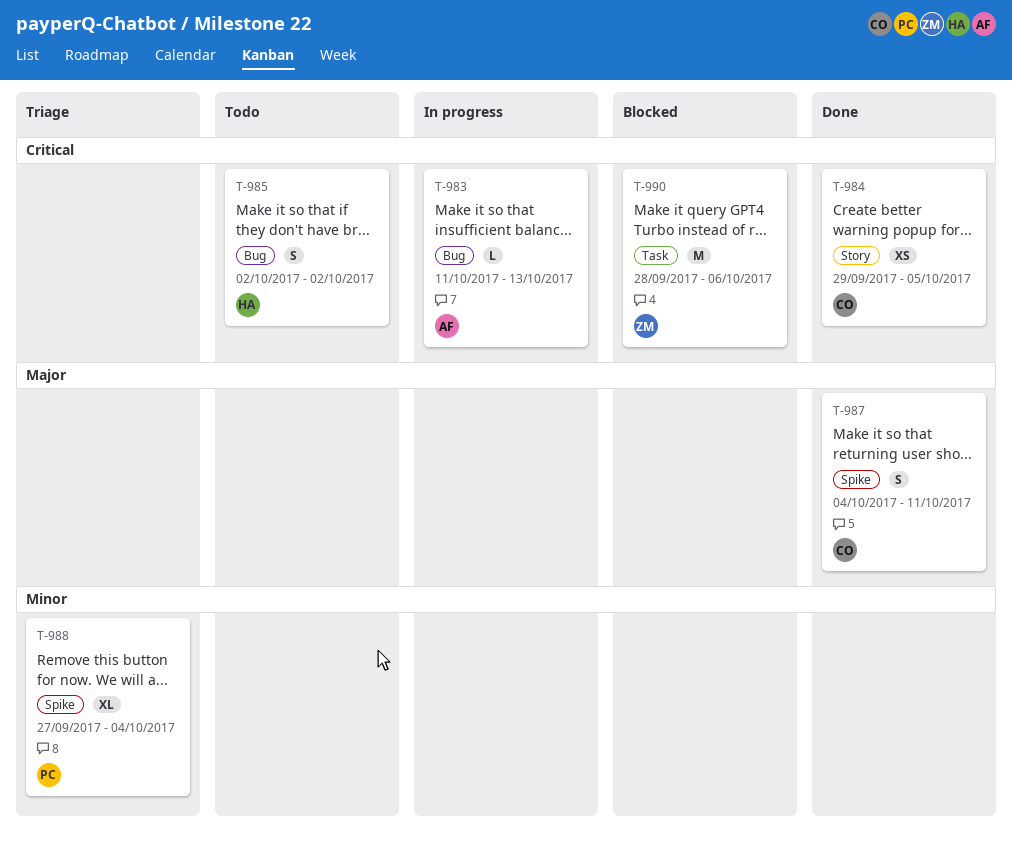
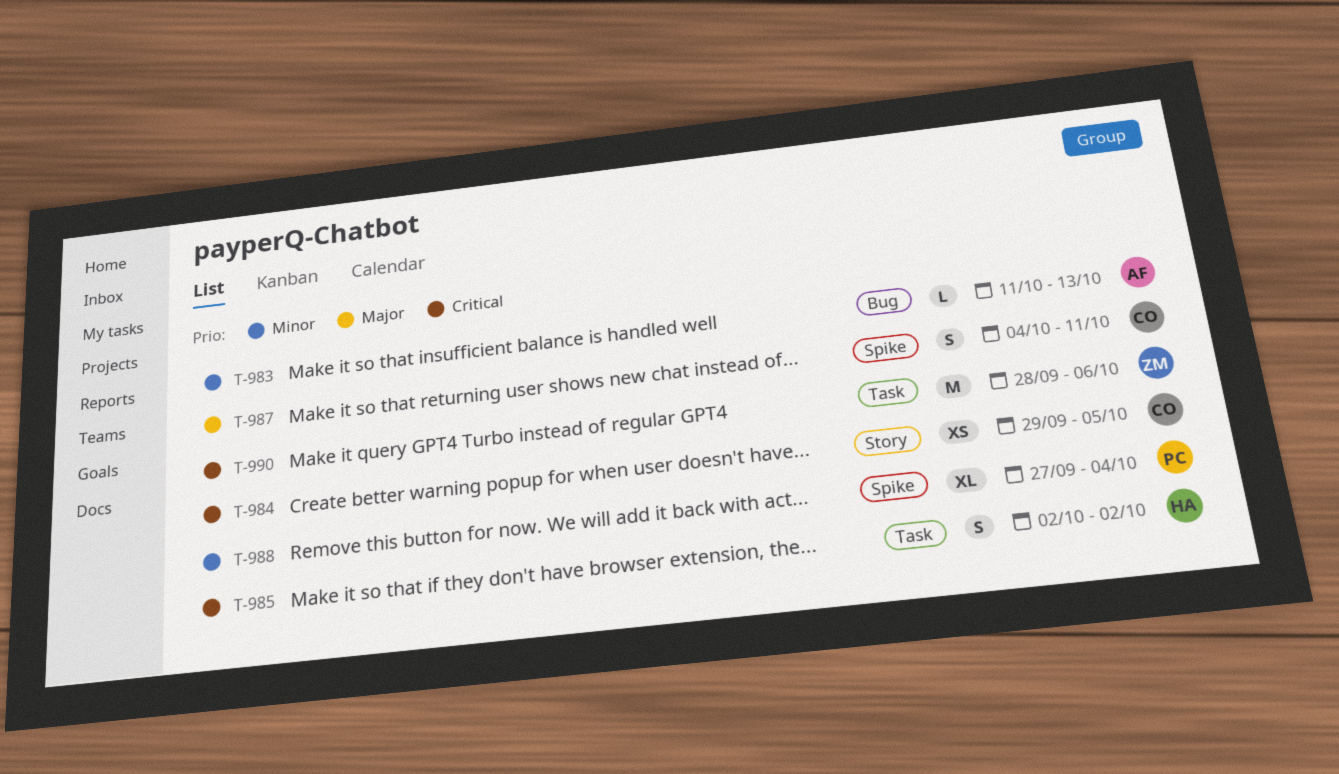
T-983, priority: Critical -> Minor
T-985, label: Bug -> Task

